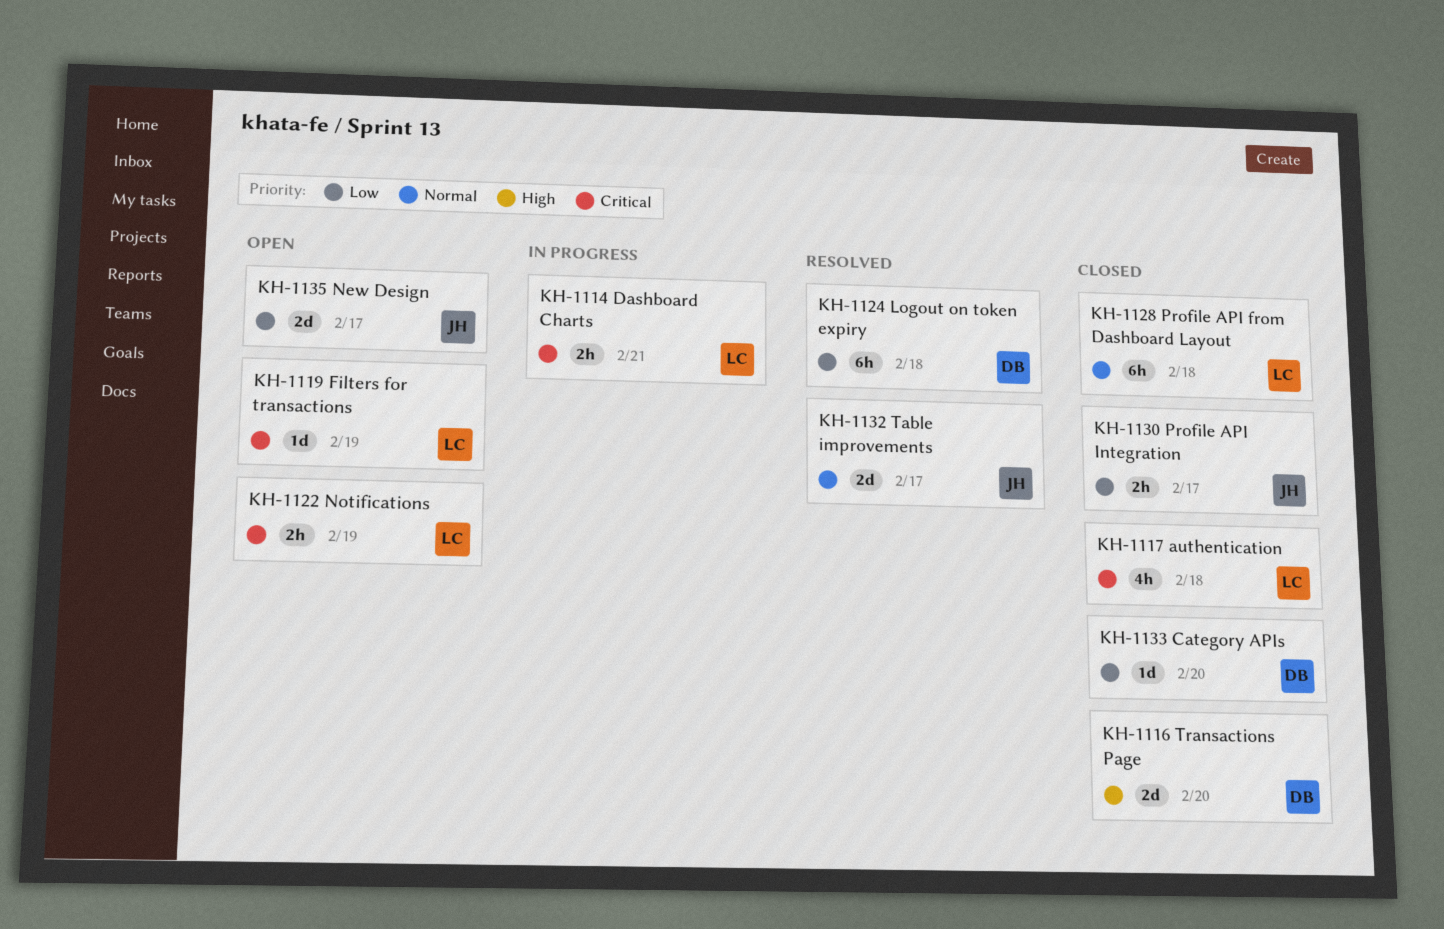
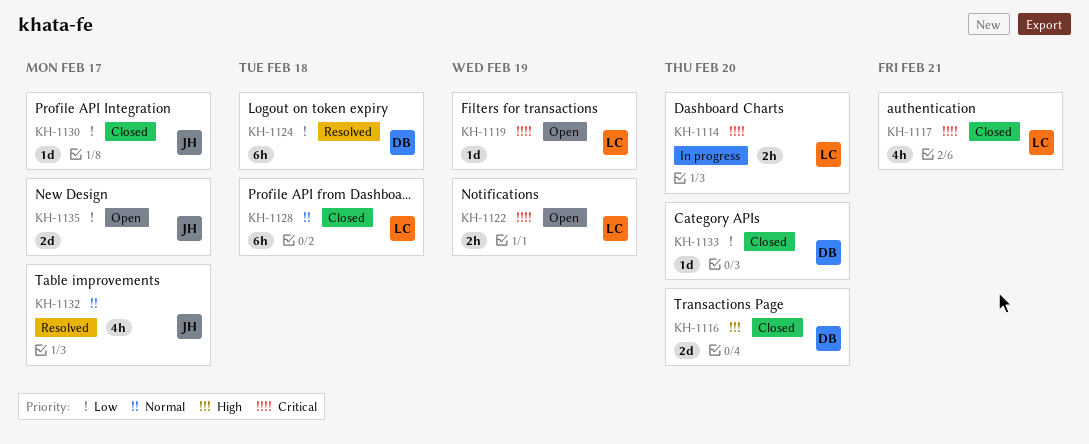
KH-1114, due: Feb 21 -> Feb 20
KH-1117, due: Feb 18 -> Feb 21
KH-1130, estimate: 2h -> 1d
KH-1132, estimate: 2d -> 4h

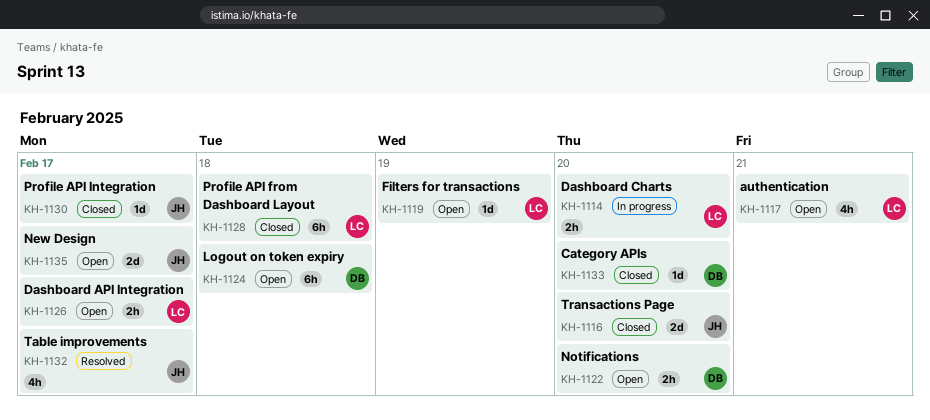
KH-1116, owner: DB -> JH
KH-1117, status: Closed -> Open
KH-1122, owner: LC -> DB
KH-1122, due: Feb 19 -> Feb 20
KH-1124, status: Resolved -> Open
KH-1126: none -> present

